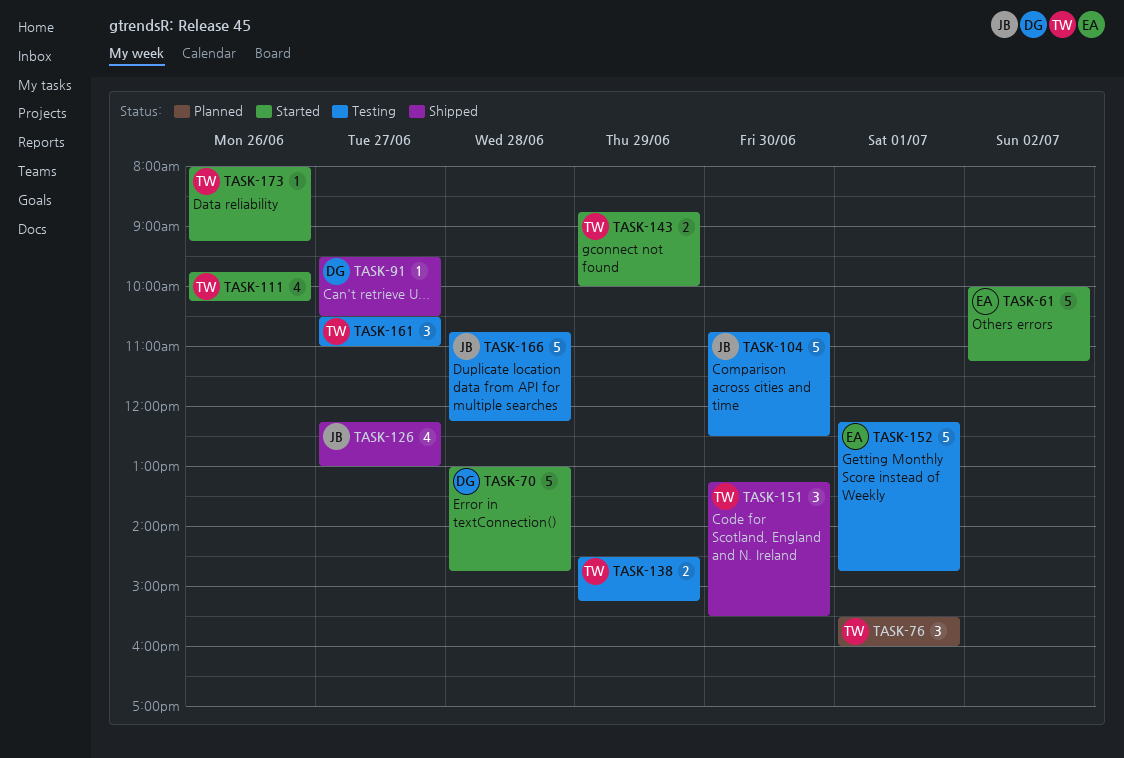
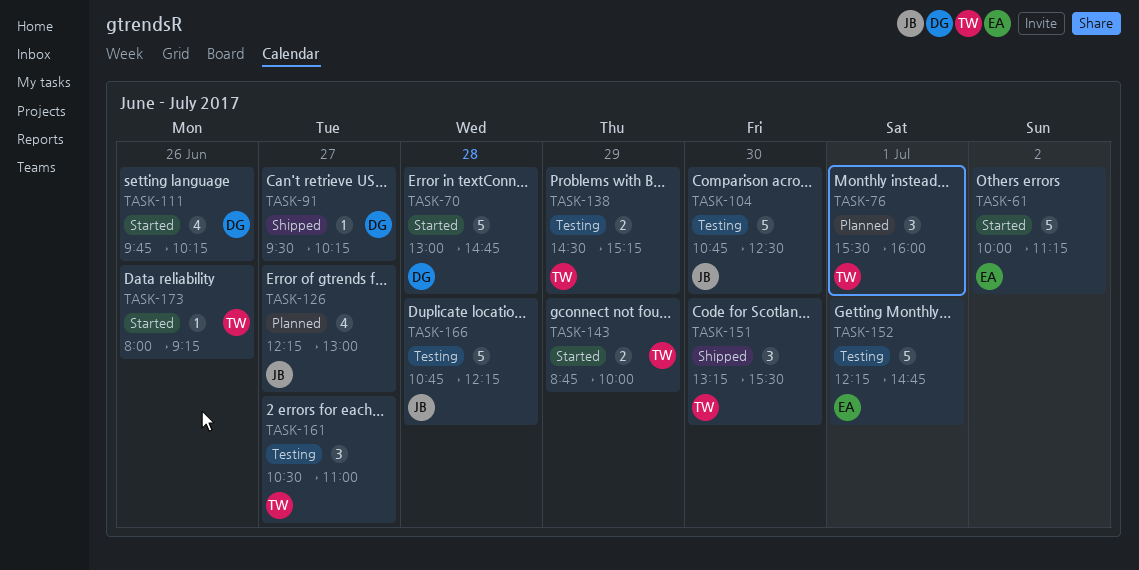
TASK-91, ends: 10:30 -> 10:15
TASK-111, owner: TW -> DG
TASK-126, status: Shipped -> Planned

